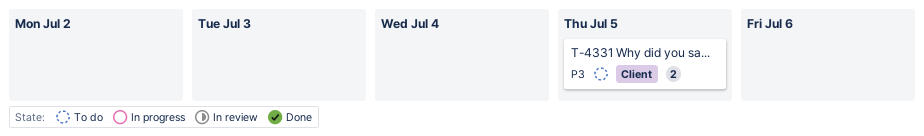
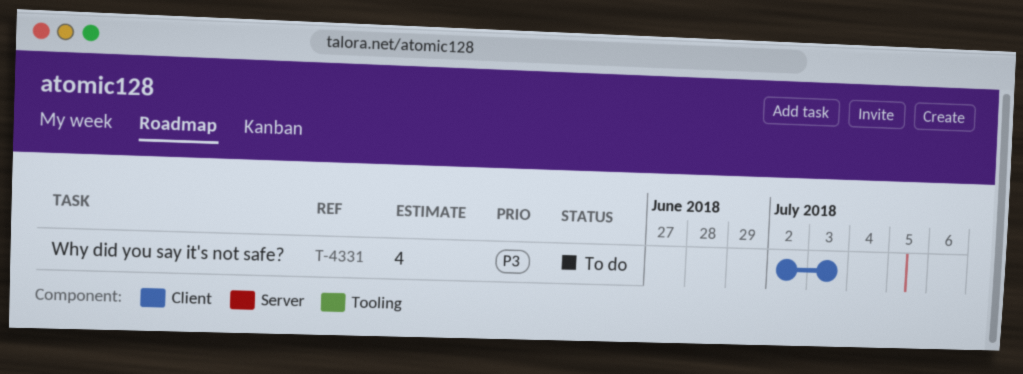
T-4331, estimate: 2 -> 4
T-4331, due: Jul 5 -> Jul 3

